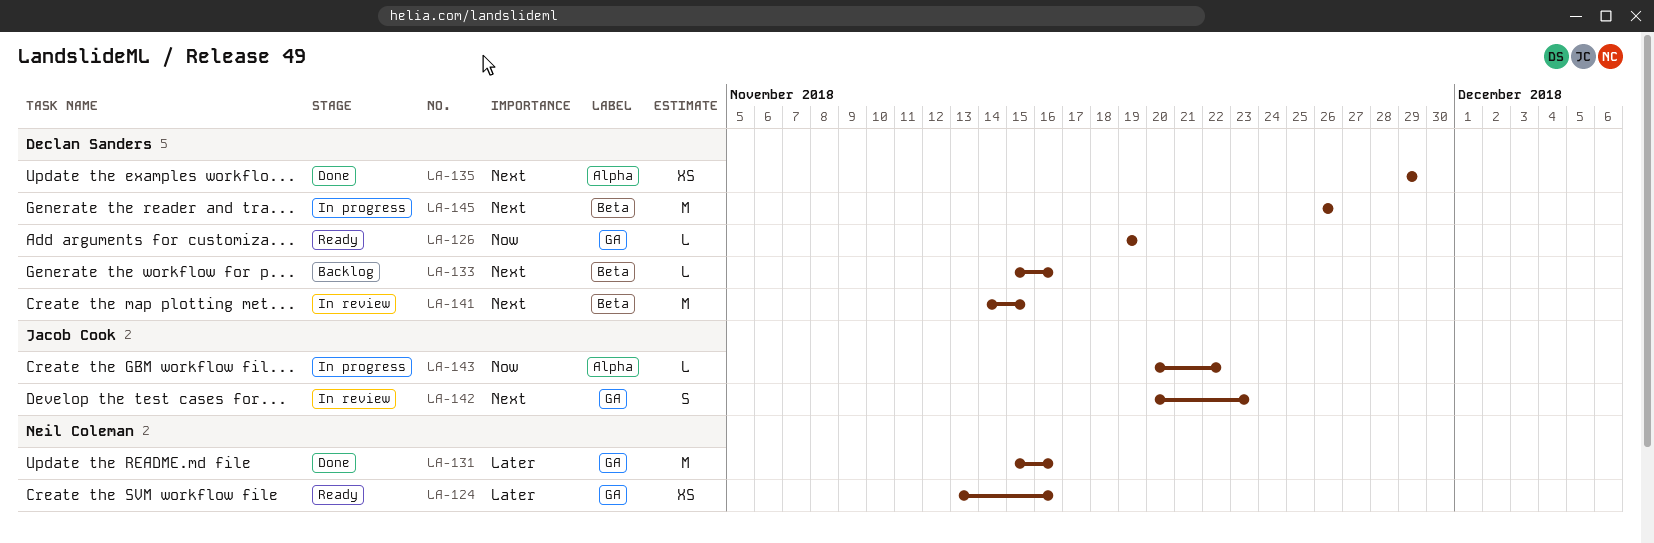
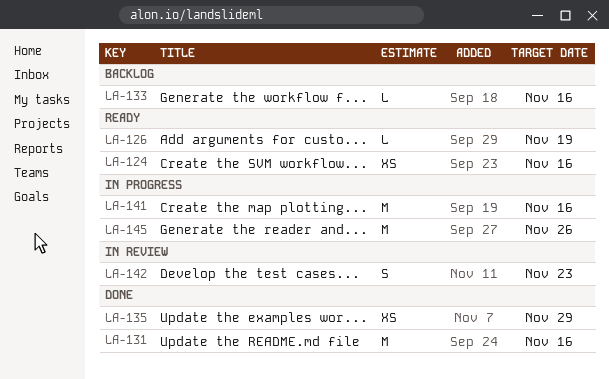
LA-141, status: In review -> In progress
LA-141, due: Nov 15 -> Nov 16
LA-143: present -> none

